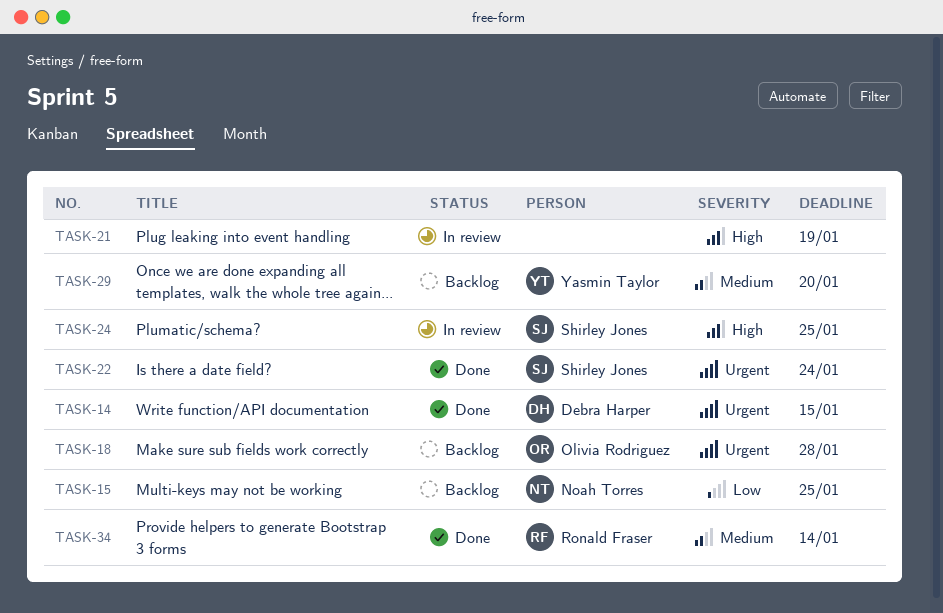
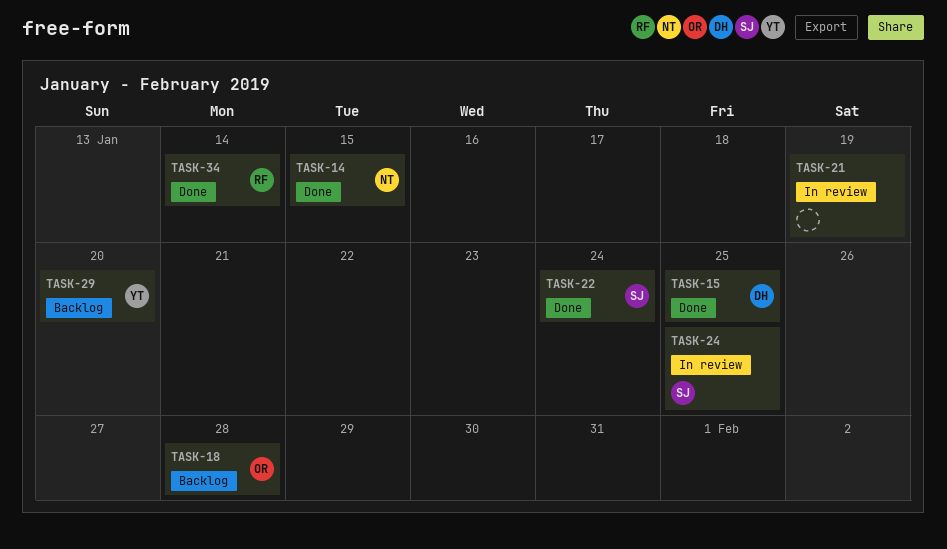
TASK-14, owner: Debra Harper -> Noah Torres
TASK-15, status: Backlog -> Done
TASK-15, owner: Noah Torres -> Debra Harper

